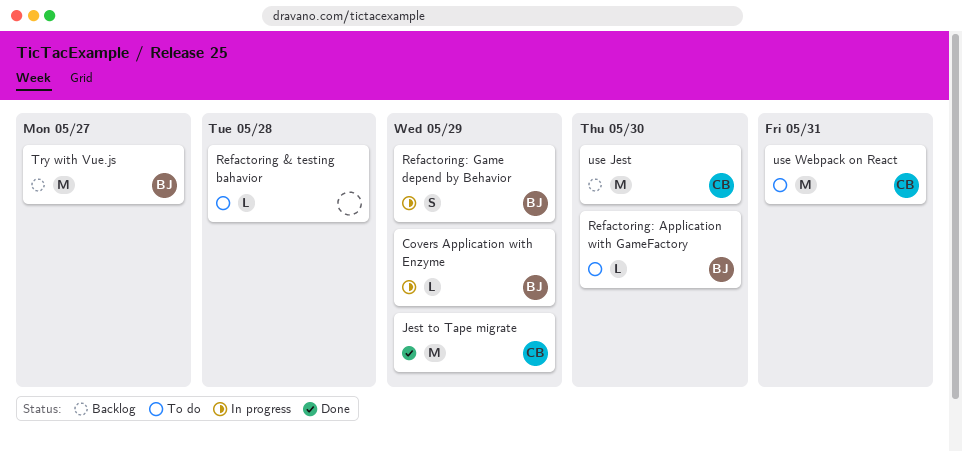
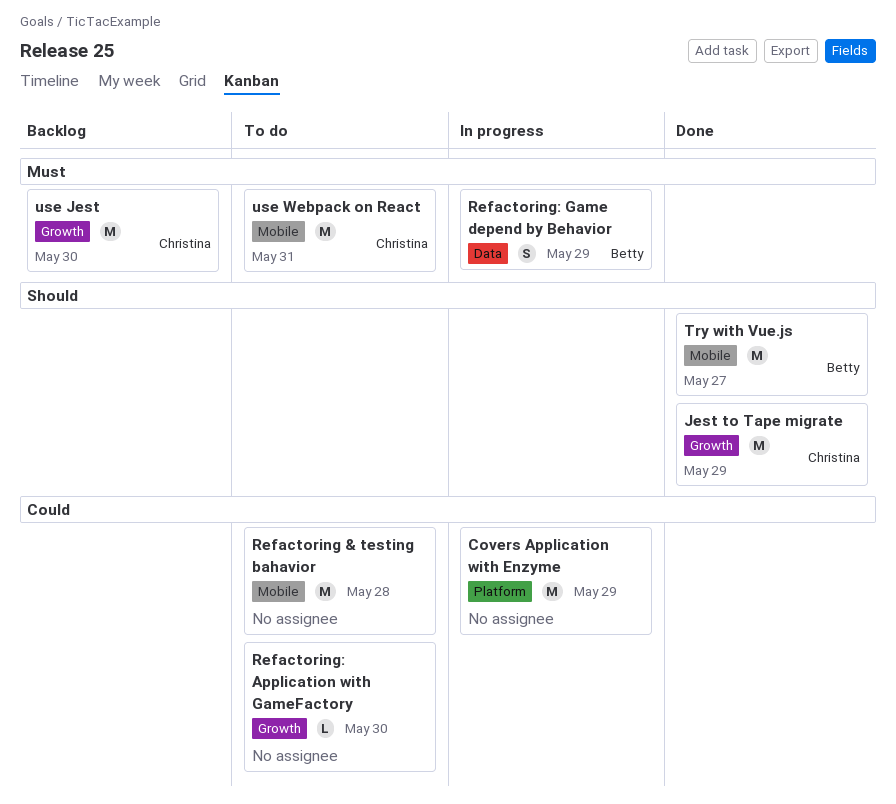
Covers Application with Enzyme, owner: Betty -> none
Covers Application with Enzyme, estimate: L -> M
Refactoring & testing bahavior, estimate: L -> M
Refactoring: Application with GameFactory, owner: Betty -> none
Try with Vue.js, status: Backlog -> Done

